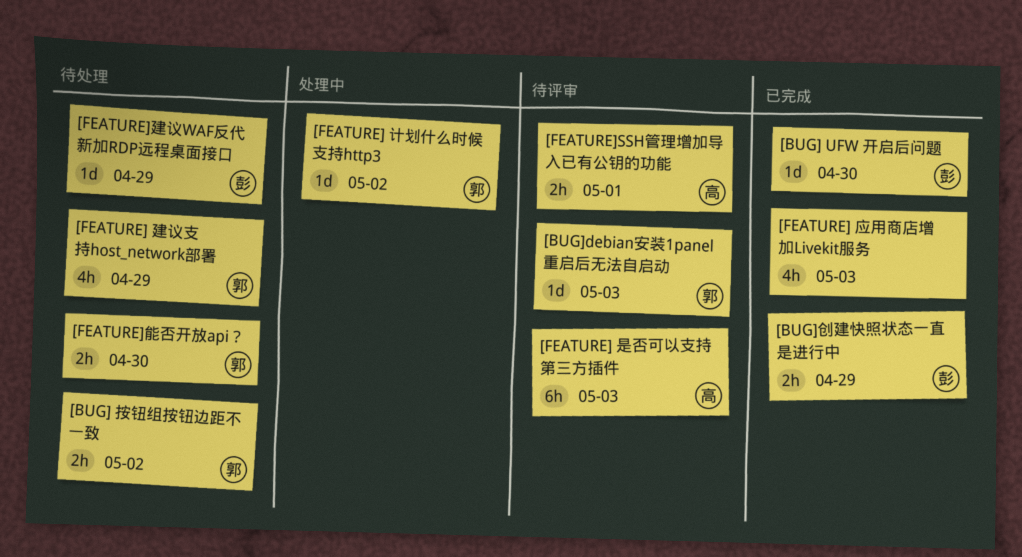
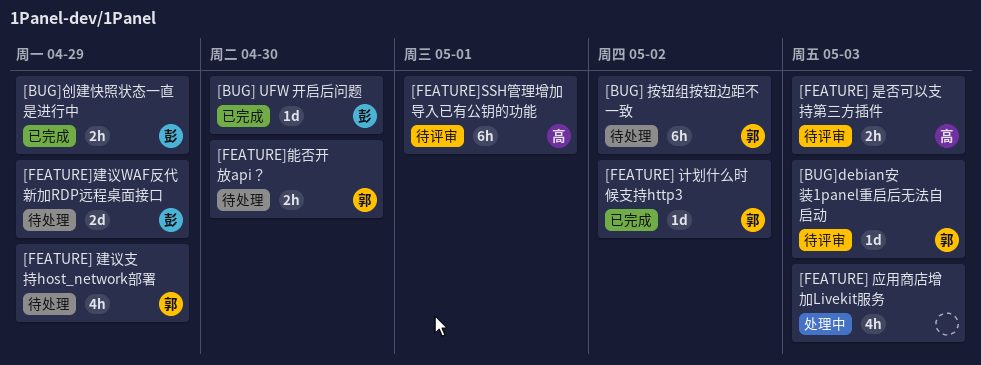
[BUG] 按钮组按钮边距不一致, estimate: 2h -> 6h
[FEATURE] 应用商店增加Livekit服务, status: 已完成 -> 处理中
[FEATURE] 是否可以支持第三方插件, estimate: 6h -> 2h
[FEATURE] 计划什么时候支持http3, status: 处理中 -> 已完成
[FEATURE]SSH管理增加导入已有公钥的功能, estimate: 2h -> 6h
[FEATURE]建议WAF反代新加RDP远程桌面接口, estimate: 1d -> 2d

